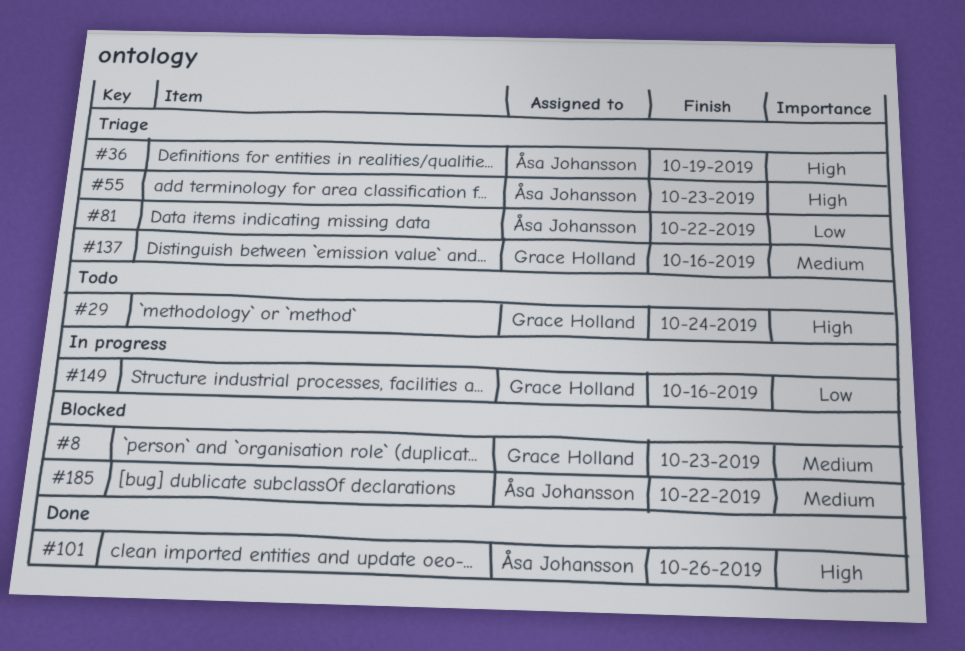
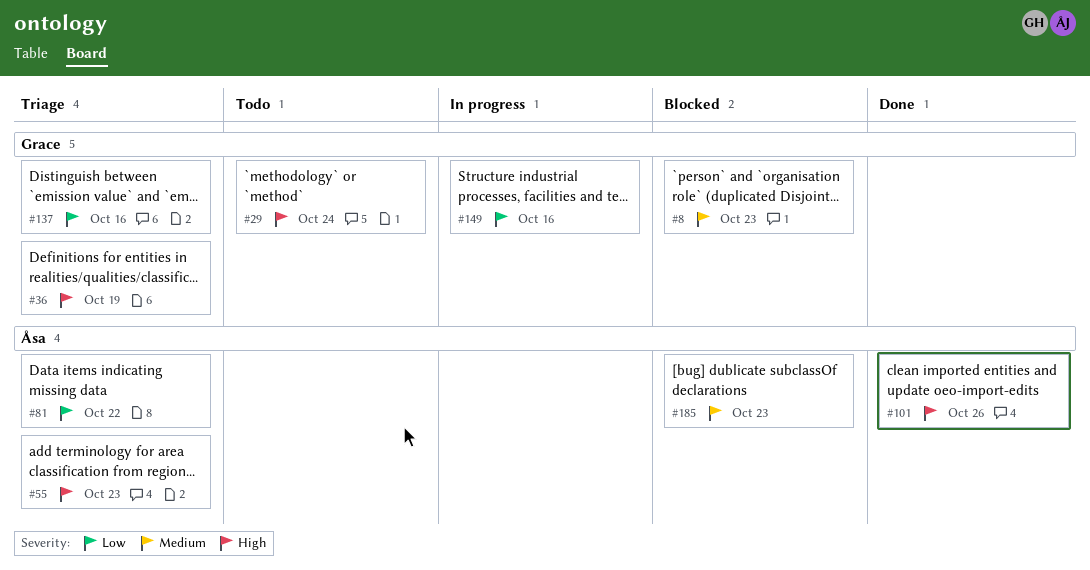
#36, owner: Åsa Johansson -> Grace Holland
#137, priority: Medium -> Low
#185, due: Oct 22 -> Oct 23

